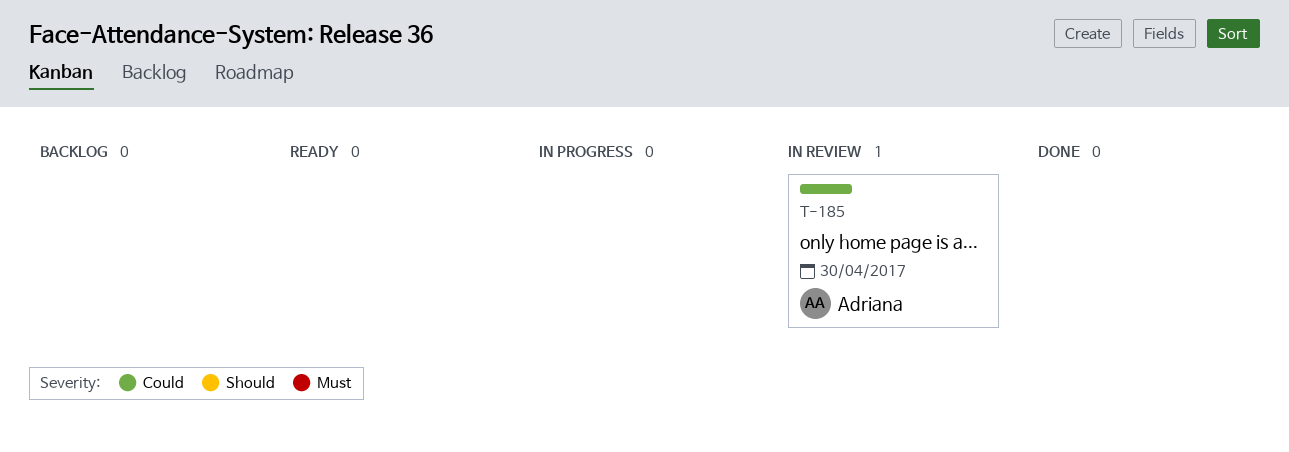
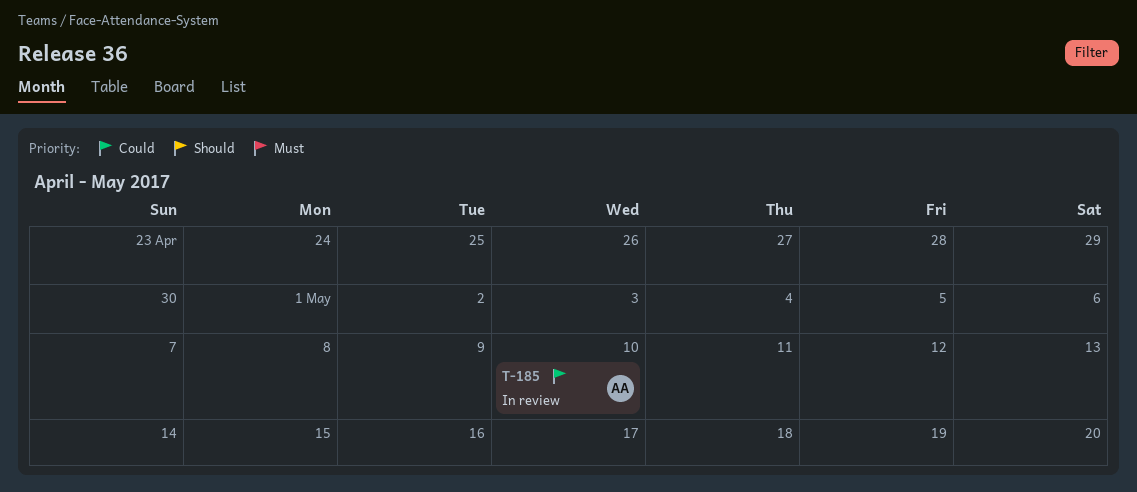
T-185, due: Apr 30 -> May 10

